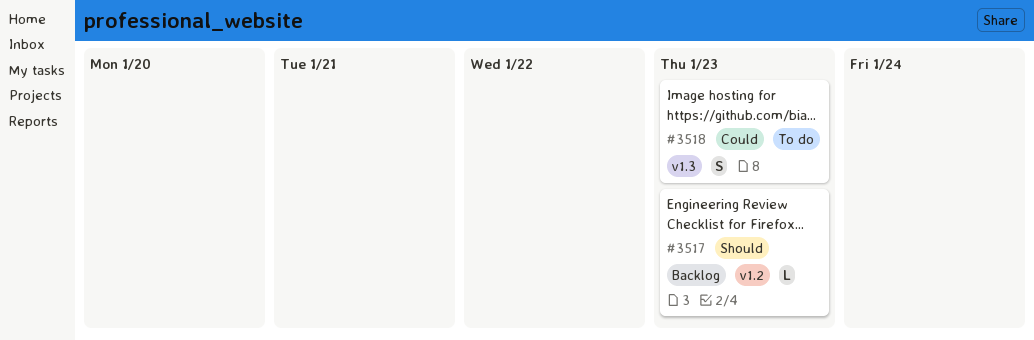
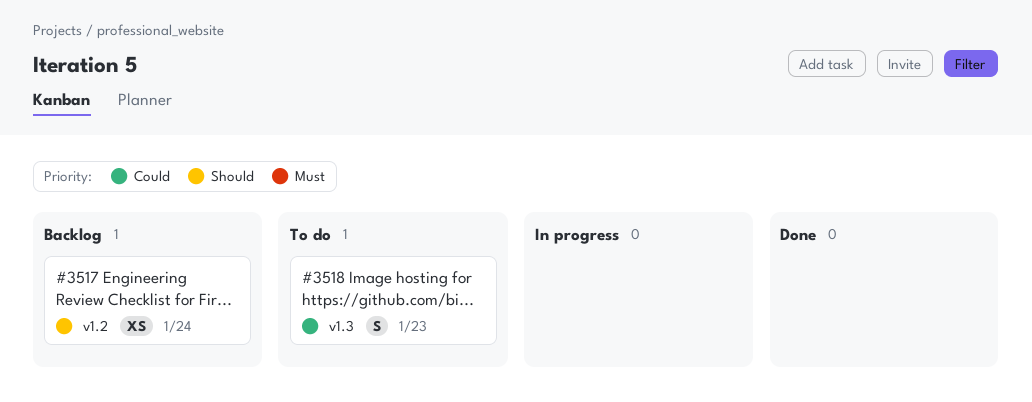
#3517, estimate: L -> XS
#3517, due: Jan 23 -> Jan 24

